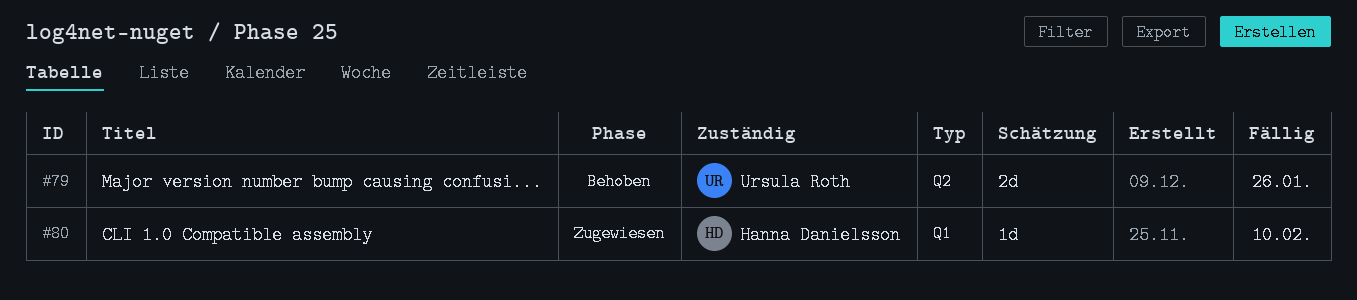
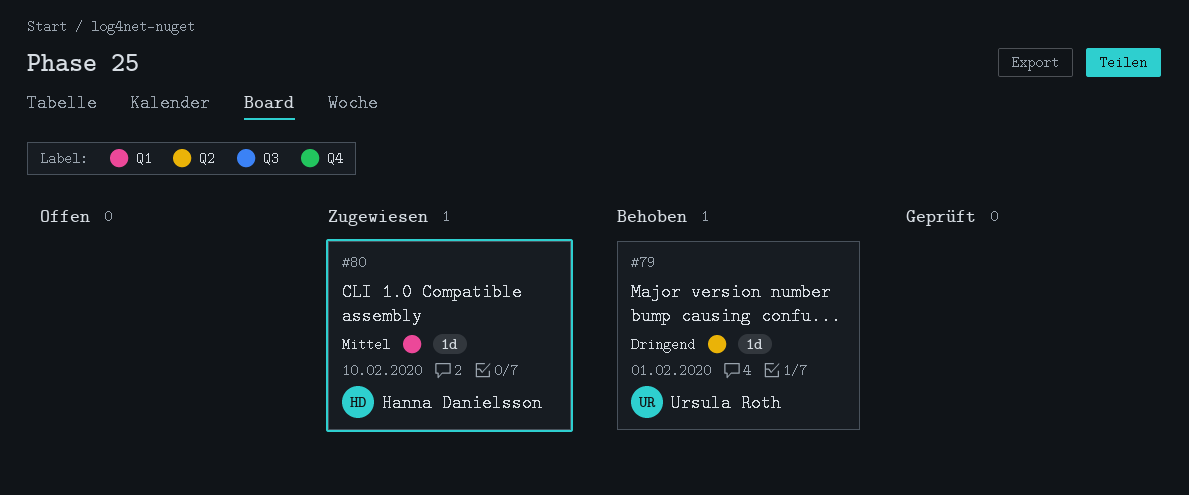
#79, estimate: 2d -> 1d
#79, due: Jan 26 -> Feb 1

